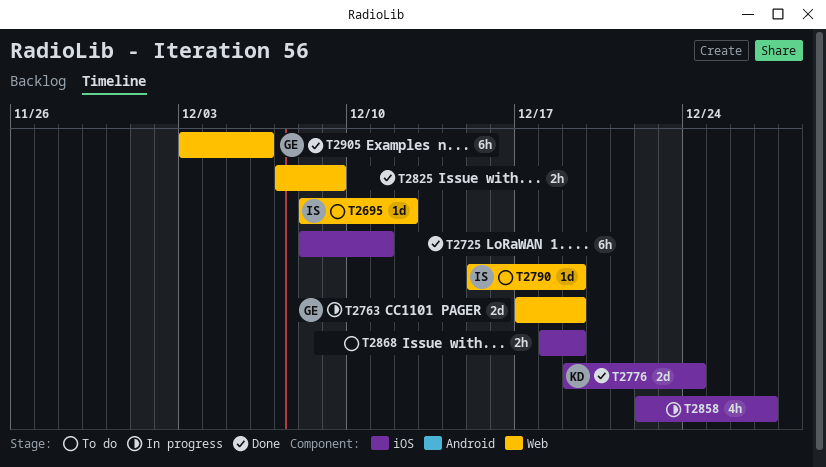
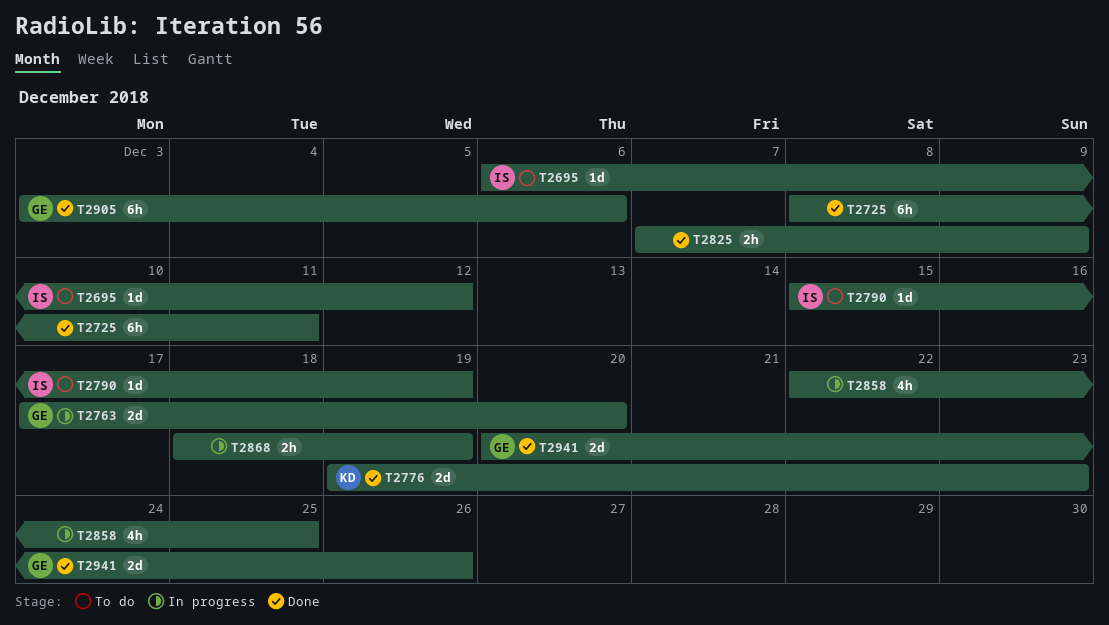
T2695, start: Dec 8 -> Dec 6
T2763, due: Dec 19 -> Dec 20
T2776, due: Dec 24 -> Dec 23
T2858, due: Dec 27 -> Dec 25
T2868, status: To do -> In progress
T2941: none -> present

